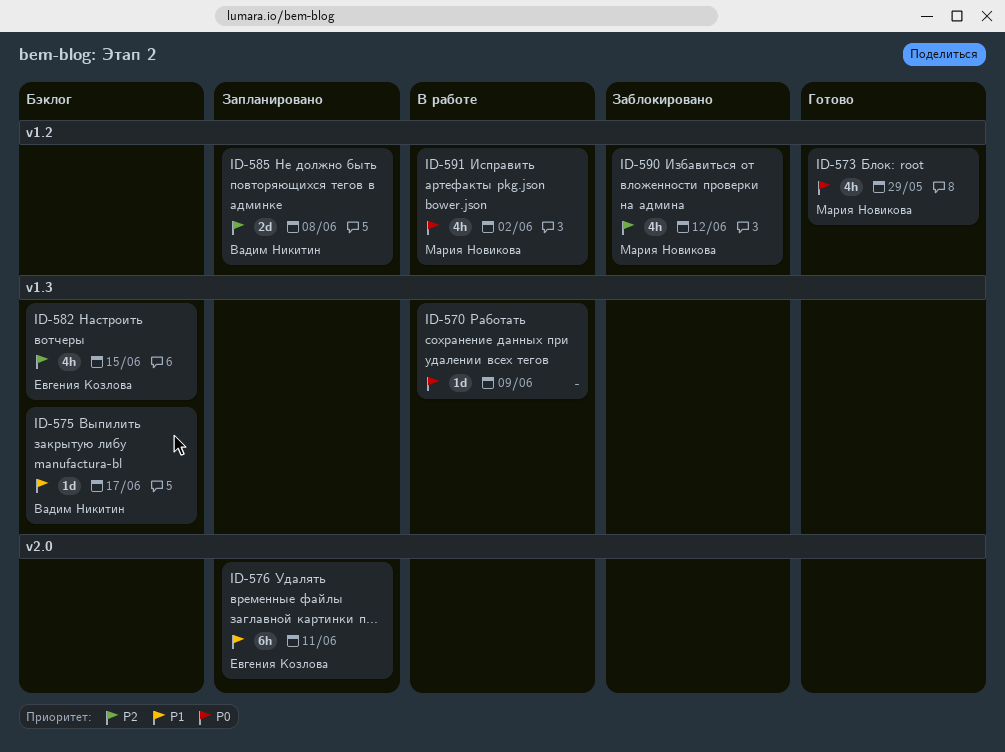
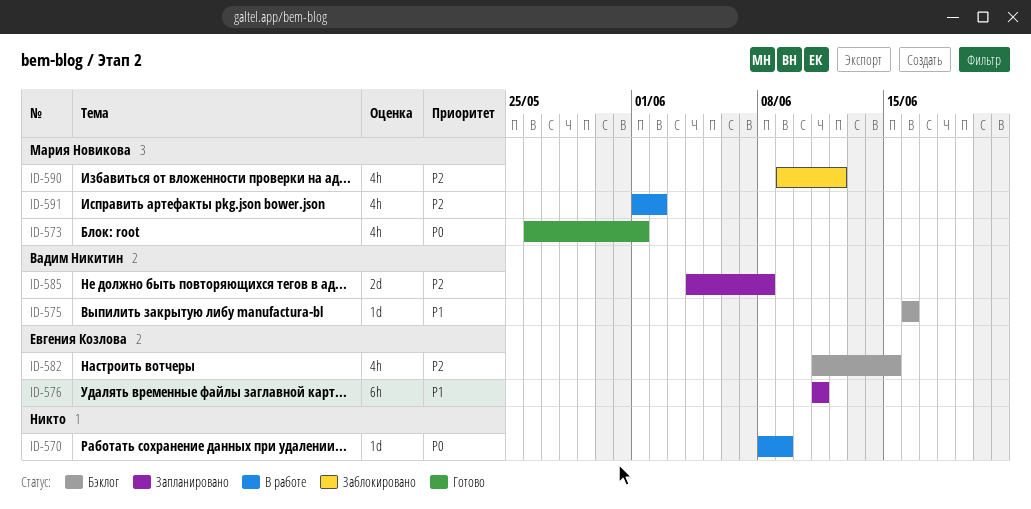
ID-573, due: May 29 -> Jun 1
ID-575, due: Jun 17 -> Jun 16
ID-591, priority: P0 -> P2

